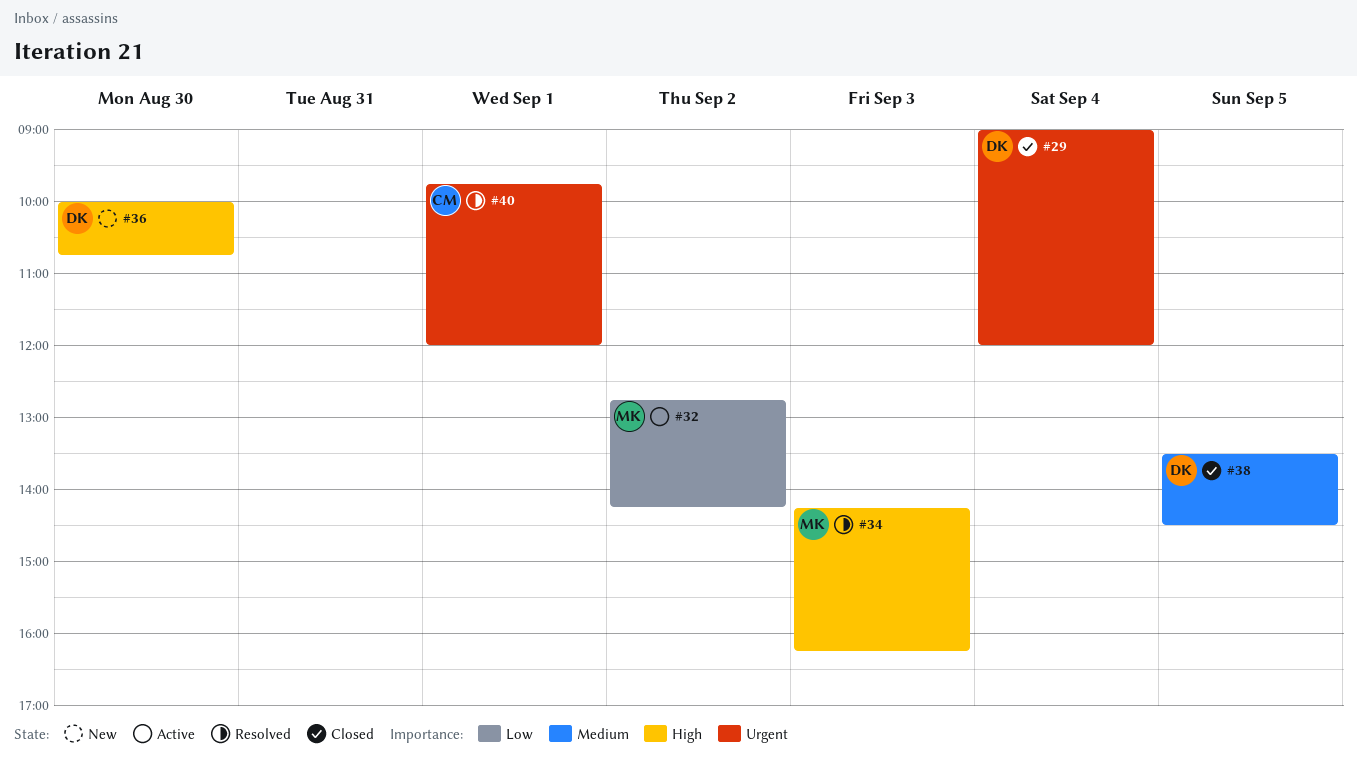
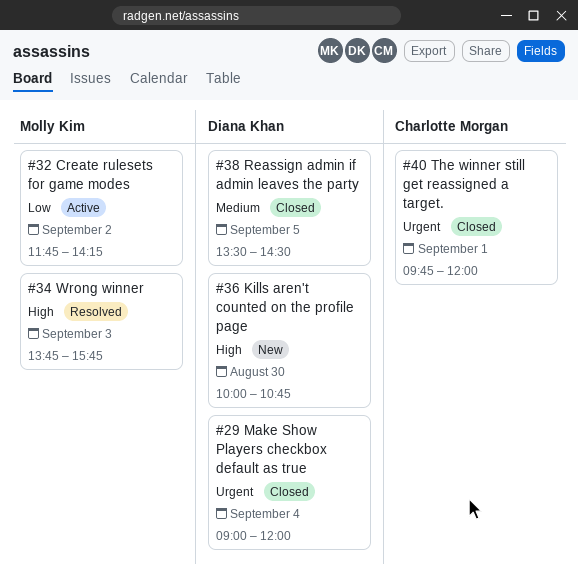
#32, begins: 12:45 -> 11:45
#34, begins: 14:15 -> 13:45
#34, ends: 16:15 -> 15:45
#40, status: Resolved -> Closed

